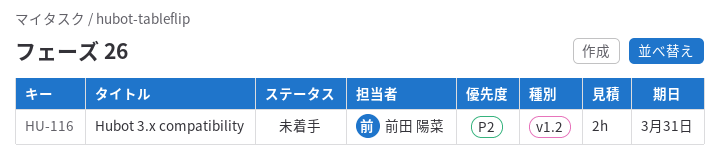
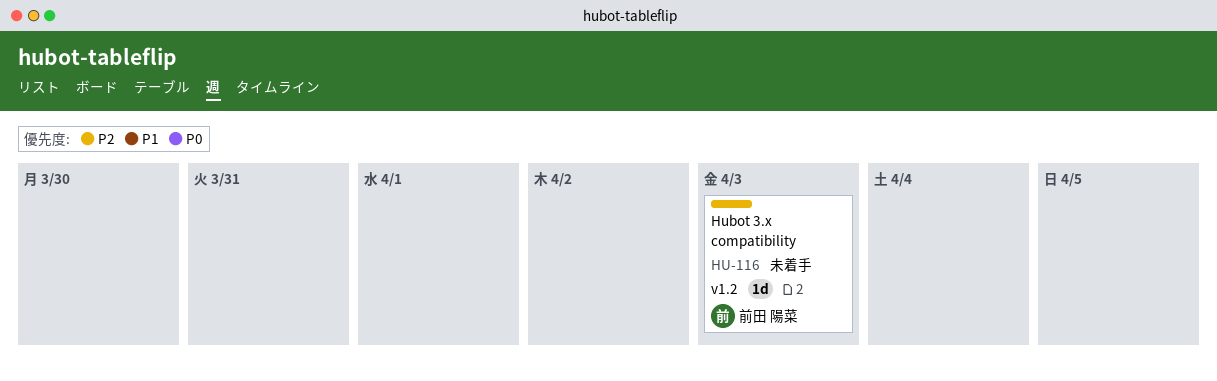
HU-116, estimate: 2h -> 1d
HU-116, due: Mar 31 -> Apr 3

